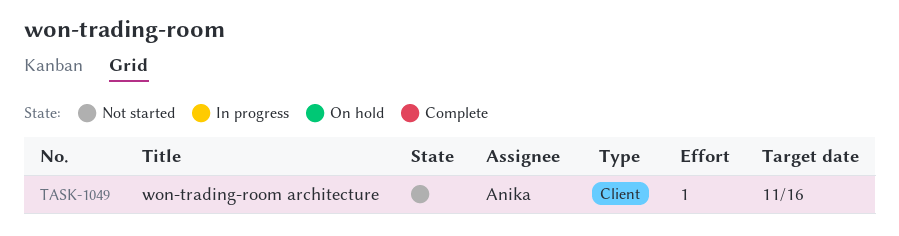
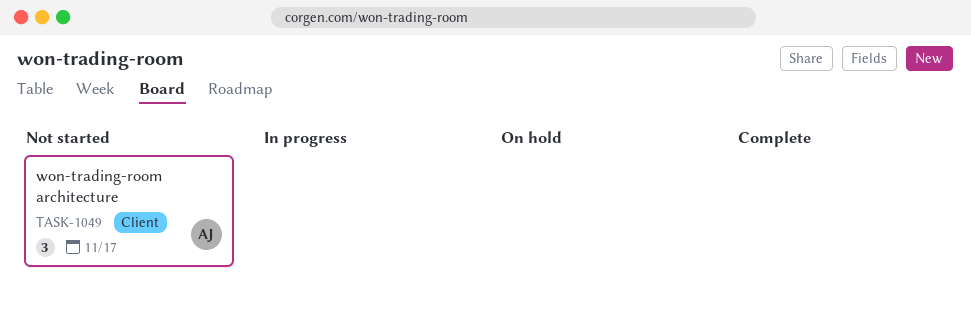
TASK-1049, estimate: 1 -> 3
TASK-1049, due: Nov 16 -> Nov 17

